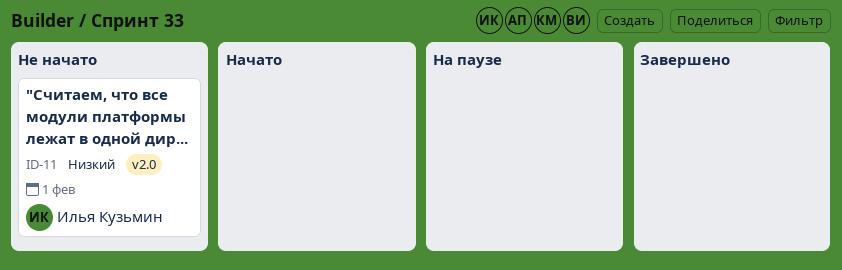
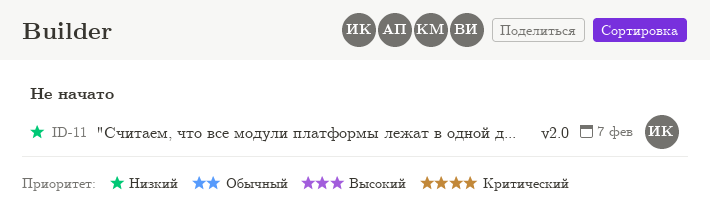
ID-11, due: Feb 1 -> Feb 7

